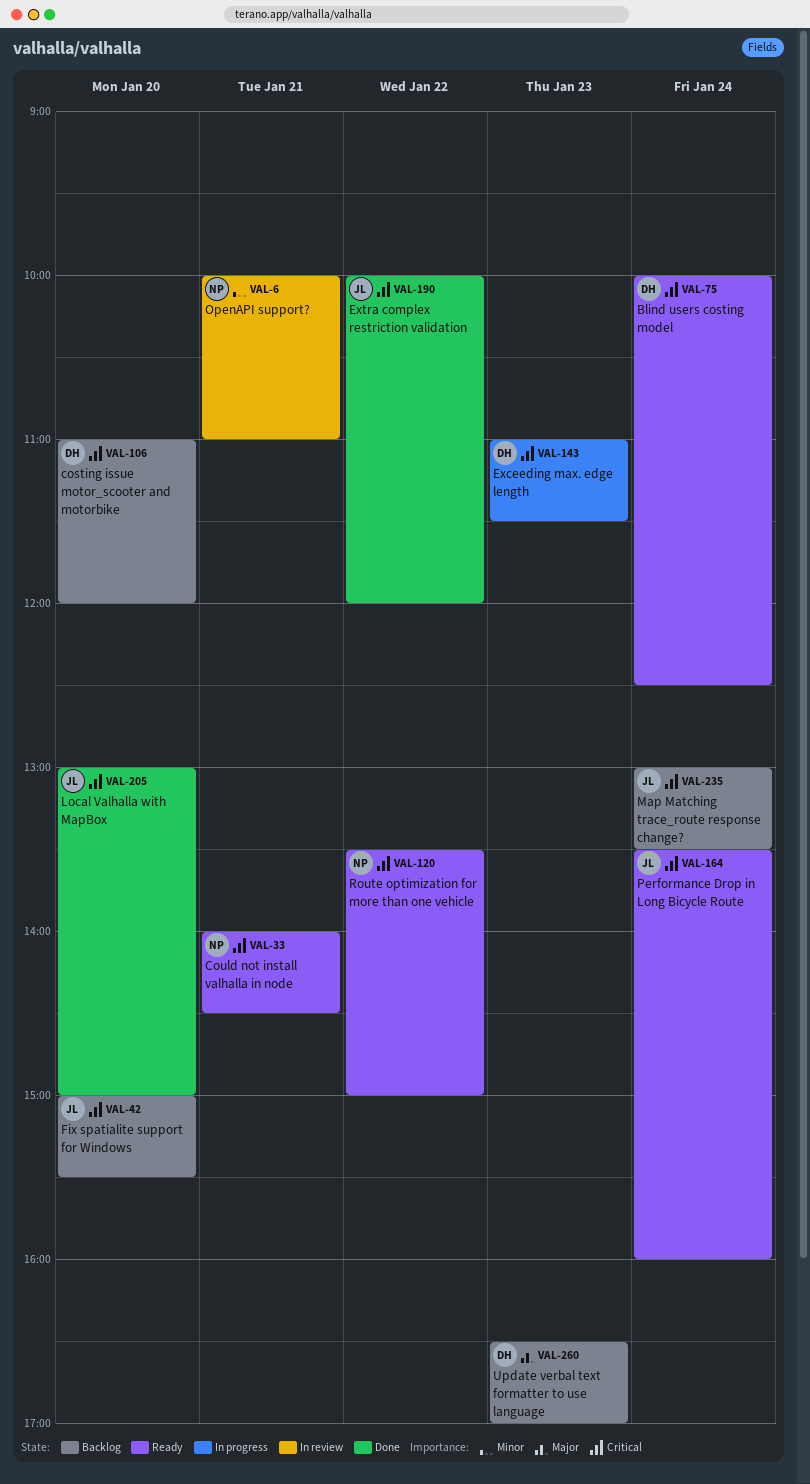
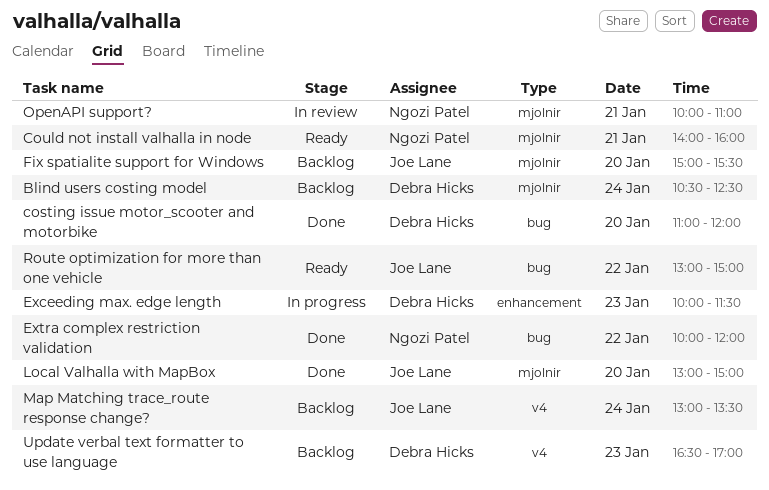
Blind users costing model, status: Ready -> Backlog
Blind users costing model, begins: 10:00 -> 10:30
costing issue motor_scooter and motorbike, status: Backlog -> Done
Could not install valhalla in node, ends: 14:30 -> 16:00
Exceeding max. edge length, begins: 11:00 -> 10:00
Extra complex restriction validation, owner: Joe Lane -> Ngozi Patel
Performance Drop in Long Bicycle Route: present -> none
Route optimization for more than one vehicle, owner: Ngozi Patel -> Joe Lane
Route optimization for more than one vehicle, begins: 13:30 -> 13:00

